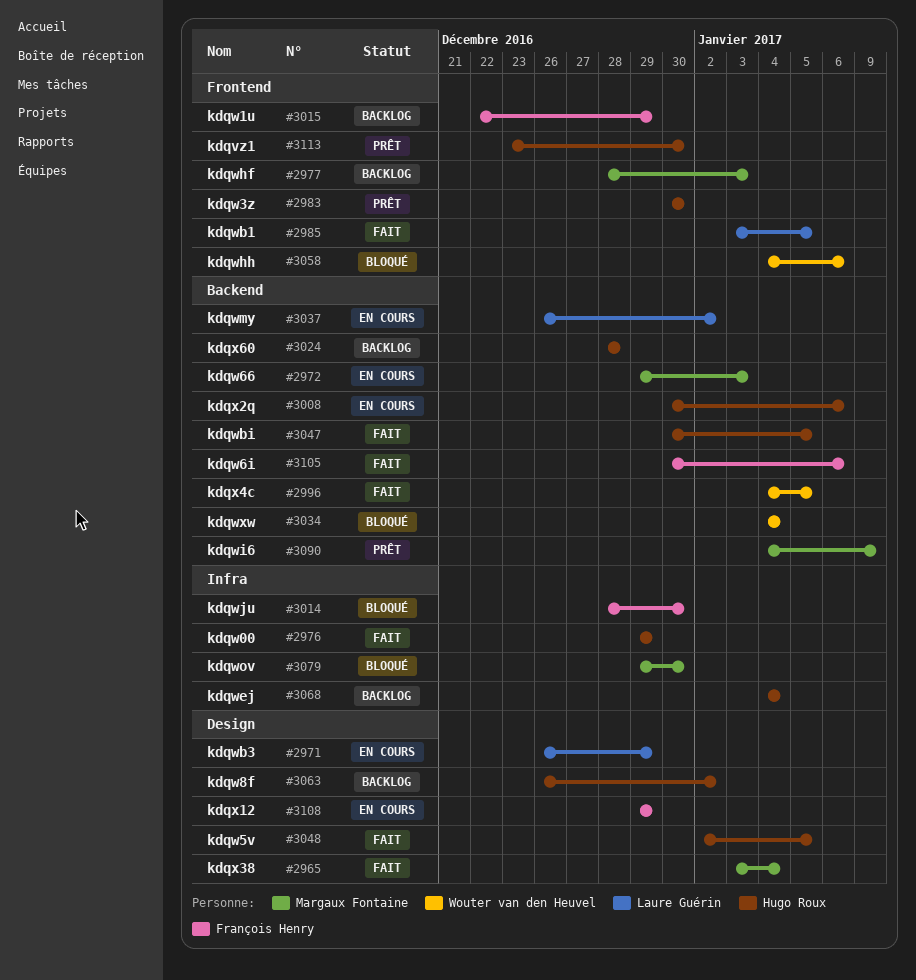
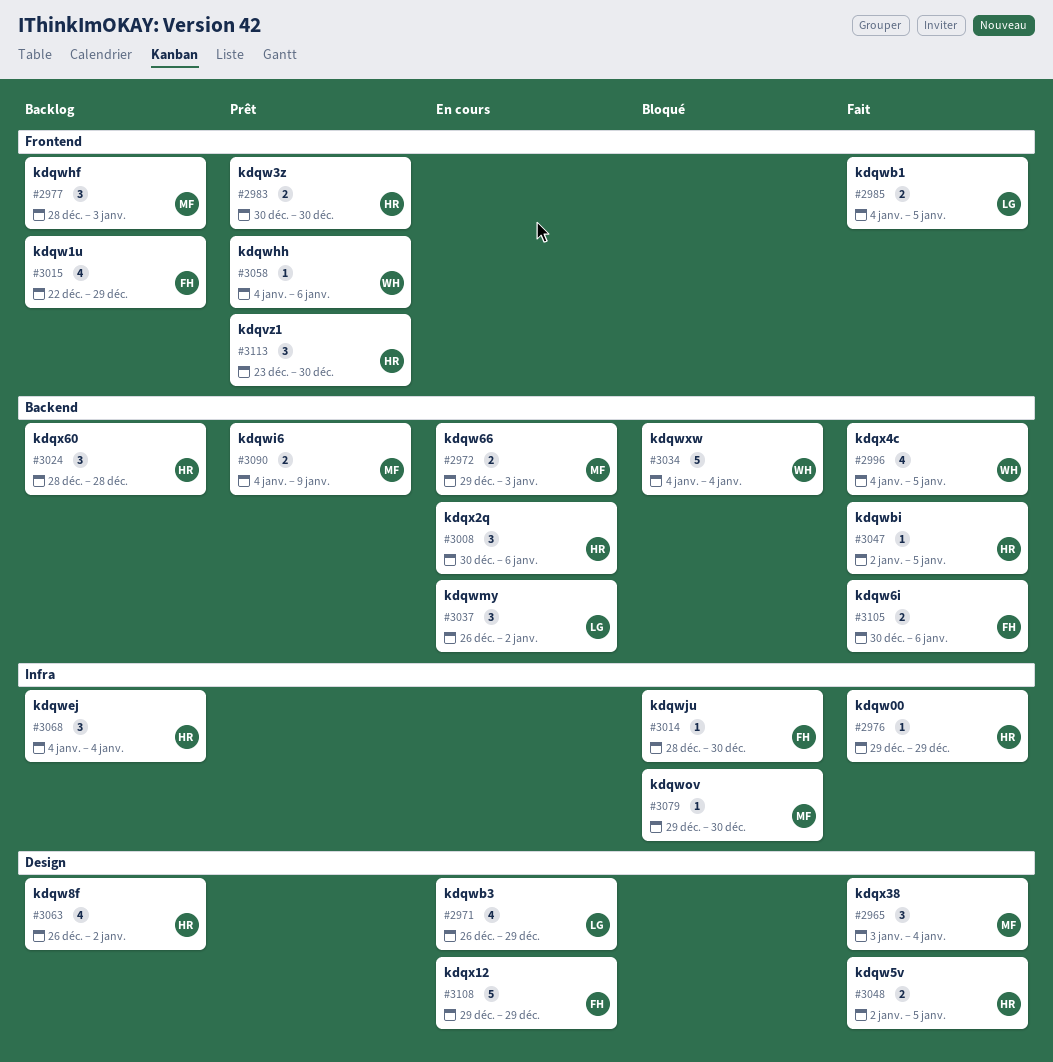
#2985, start: Jan 3 -> Jan 4
#3047, start: Dec 30 -> Jan 2
#3058, status: Bloqué -> Prêt

